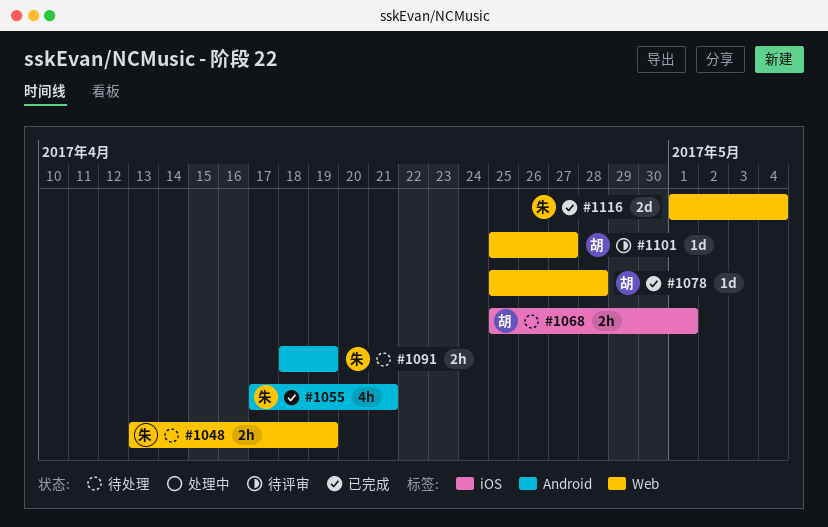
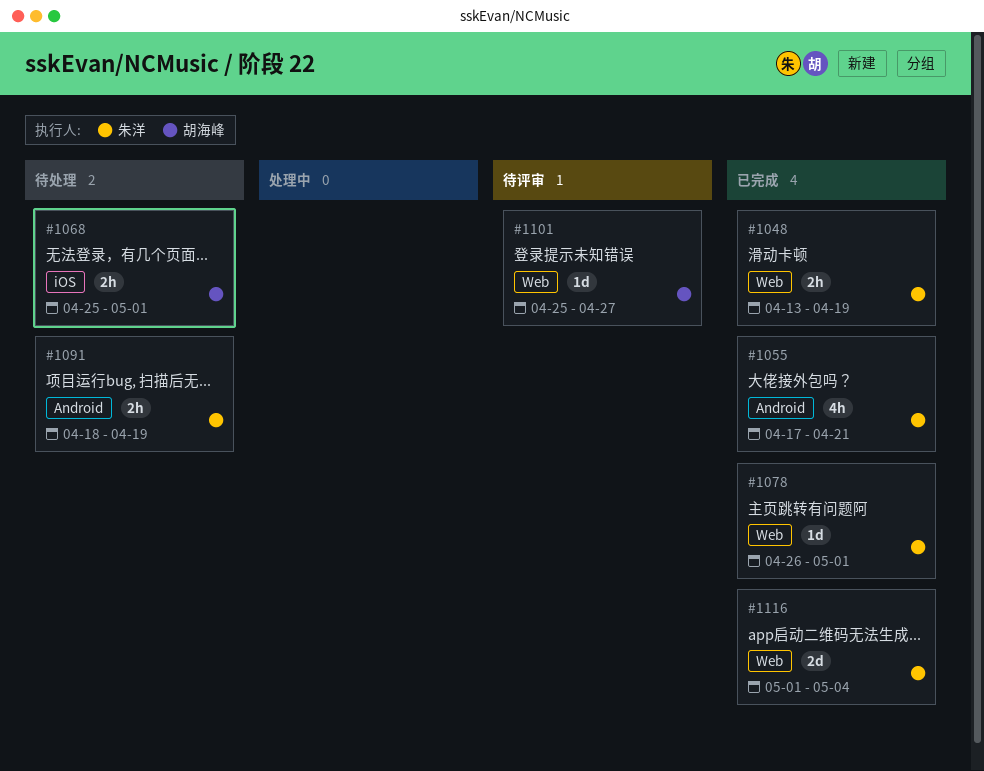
#1048, status: 待处理 -> 已完成
#1078, owner: 胡海峰 -> 朱洋
#1078, start: Apr 25 -> Apr 26
#1078, due: Apr 28 -> May 1

